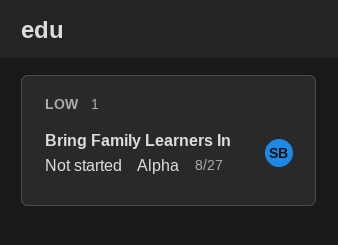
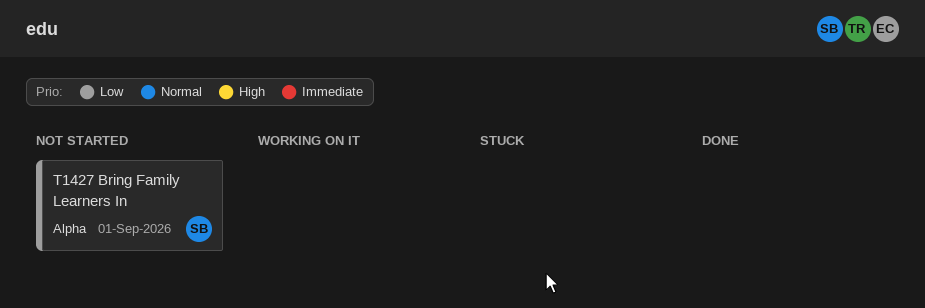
Bring Family Learners In, due: Aug 27 -> Sep 1

